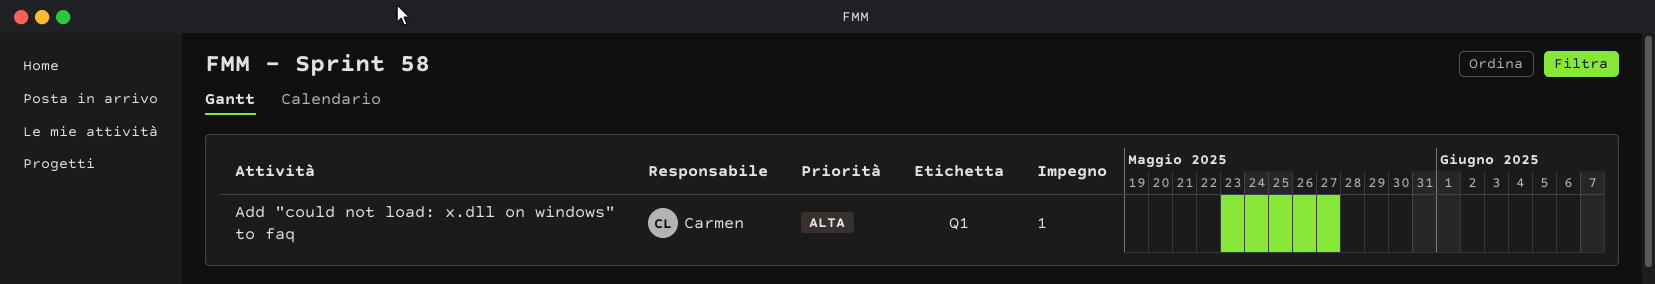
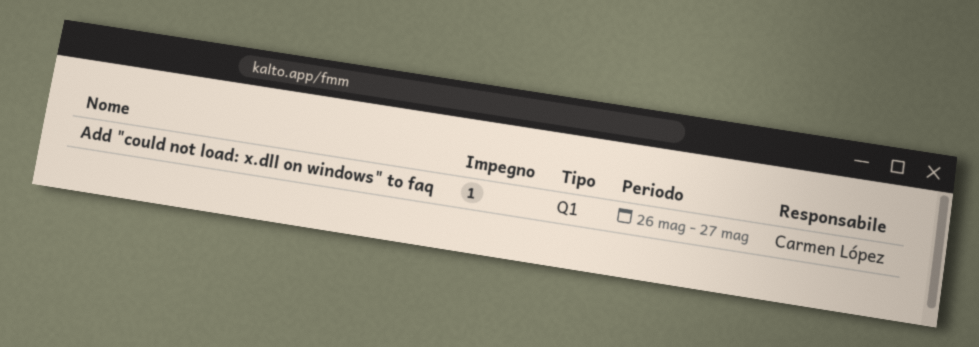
Add "could not load: x.dll on windows" to faq, start: May 23 -> May 26

